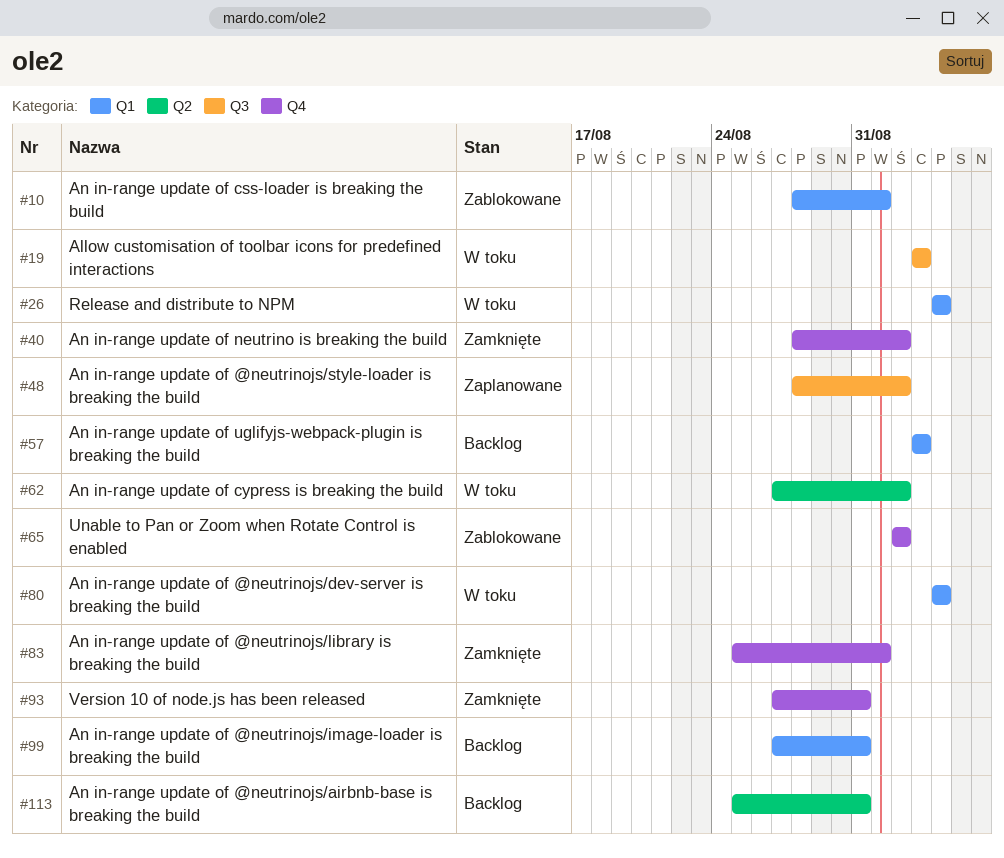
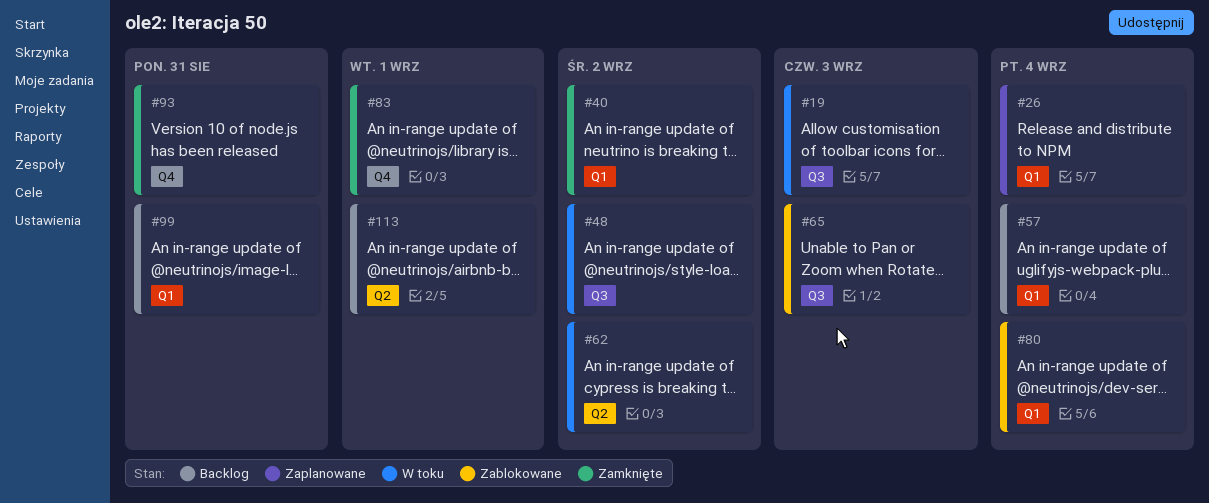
#10: present -> none
#26, status: W toku -> Zaplanowane
#40, label: Q4 -> Q1
#48, status: Zaplanowane -> W toku
#57, due: Sep 3 -> Sep 4
#65, label: Q4 -> Q3
#65, due: Sep 2 -> Sep 3
#80, status: W toku -> Zablokowane
#113, due: Aug 31 -> Sep 1

